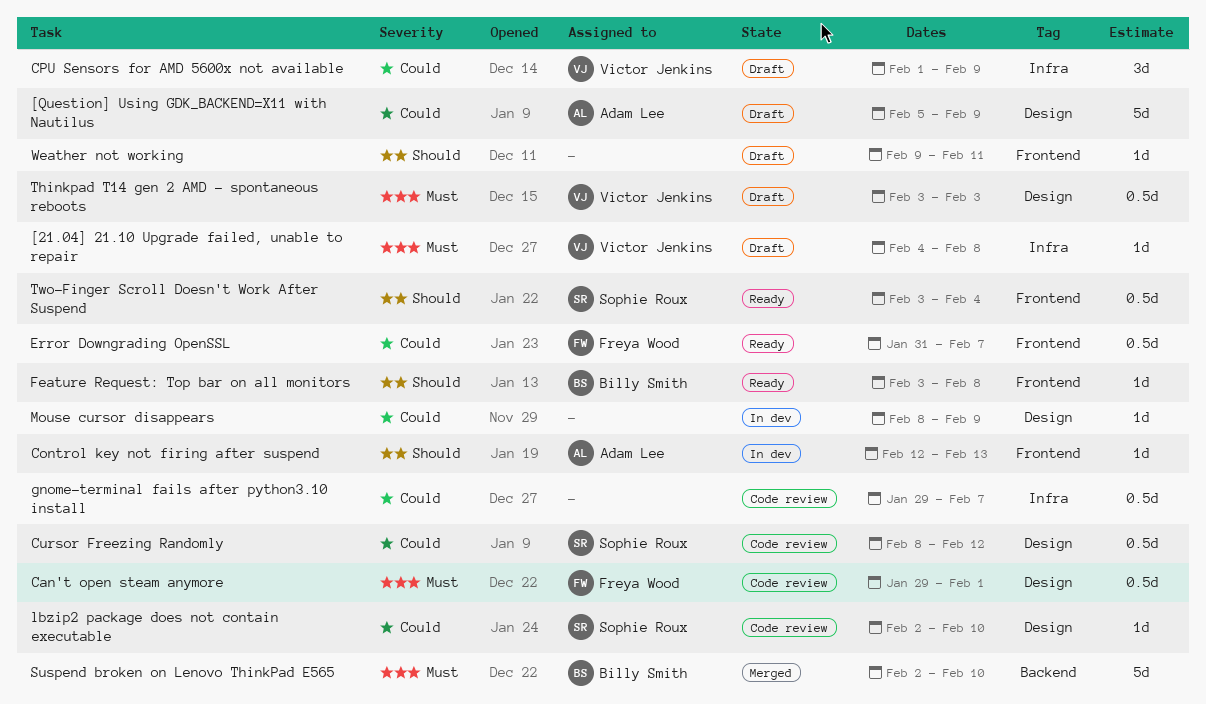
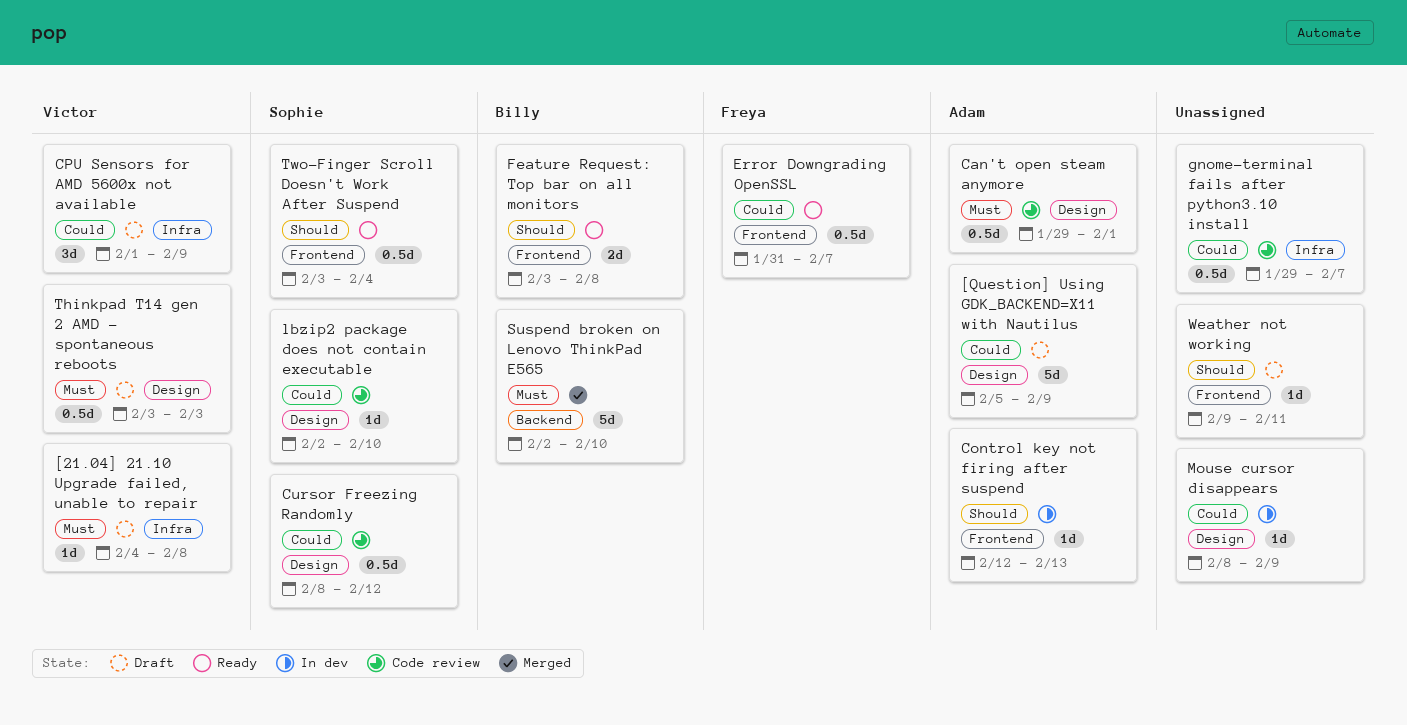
Can't open steam anymore, owner: Freya Wood -> Adam Lee
Feature Request: Top bar on all monitors, estimate: 1d -> 2d

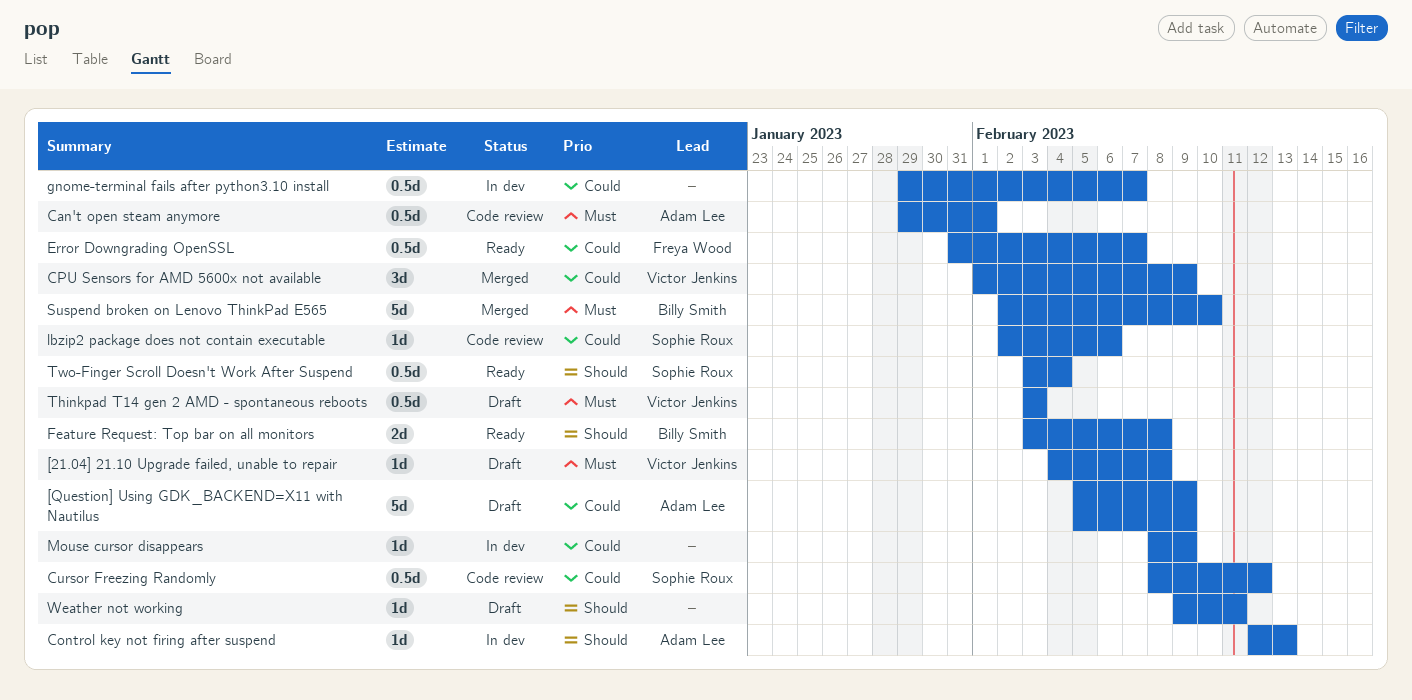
CPU Sensors for AMD 5600x not available, status: Draft -> Merged
gnome-terminal fails after python3.10 install, status: Code review -> In dev
lbzip2 package does not contain executable, due: Feb 10 -> Feb 6

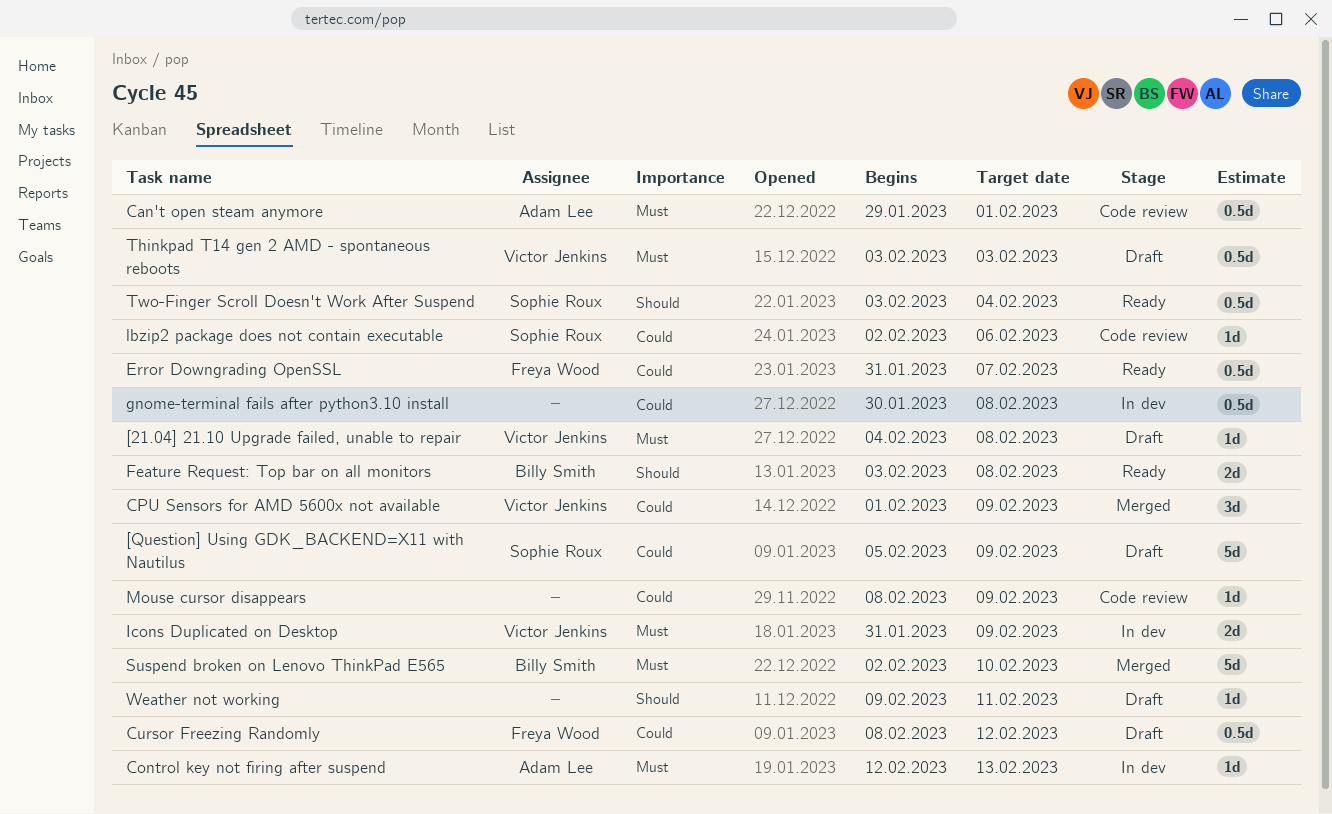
[Question] Using GDK_BACKEND=X11 with Nautilus, owner: Adam Lee -> Sophie Roux
Control key not firing after suspend, priority: Should -> Must
Cursor Freezing Randomly, status: Code review -> Draft
Cursor Freezing Randomly, owner: Sophie Roux -> Freya Wood
gnome-terminal fails after python3.10 install, start: Jan 29 -> Jan 30
gnome-terminal fails after python3.10 install, due: Feb 7 -> Feb 8
Icons Duplicated on Desktop: none -> present
Mouse cursor disappears, status: In dev -> Code review

